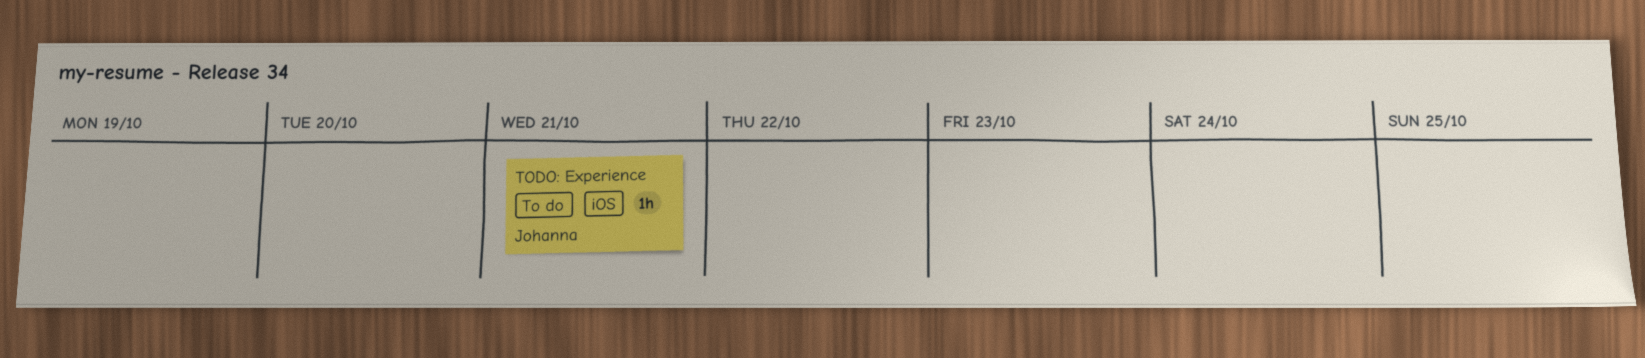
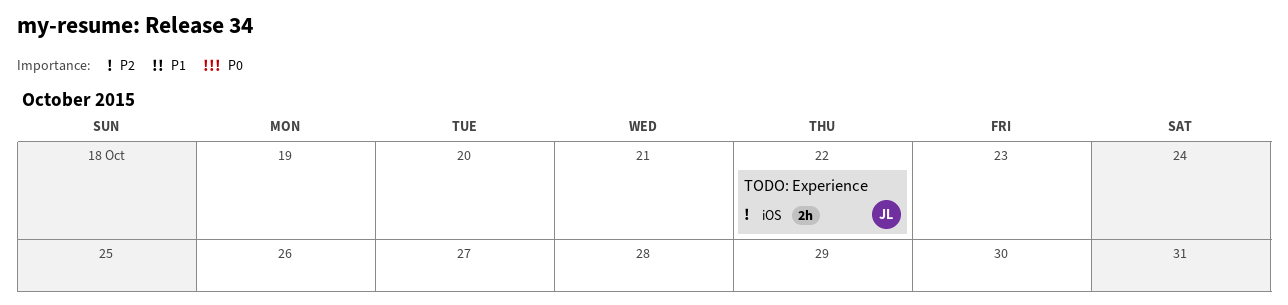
TODO: Experience, estimate: 1h -> 2h
TODO: Experience, due: Oct 21 -> Oct 22

